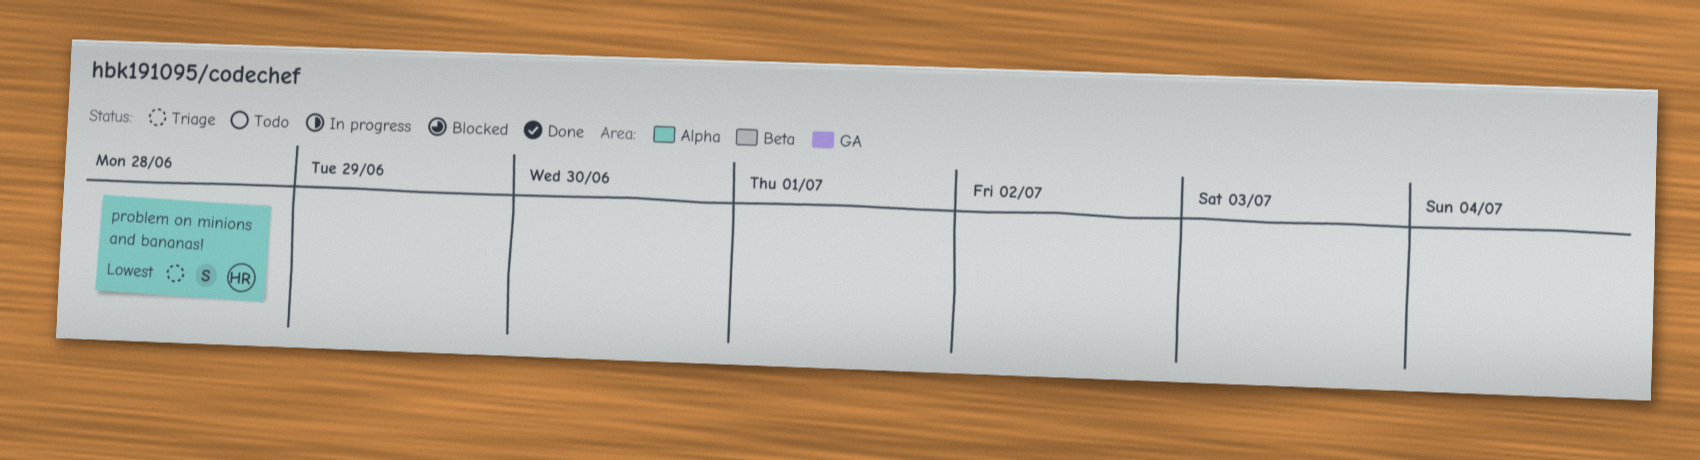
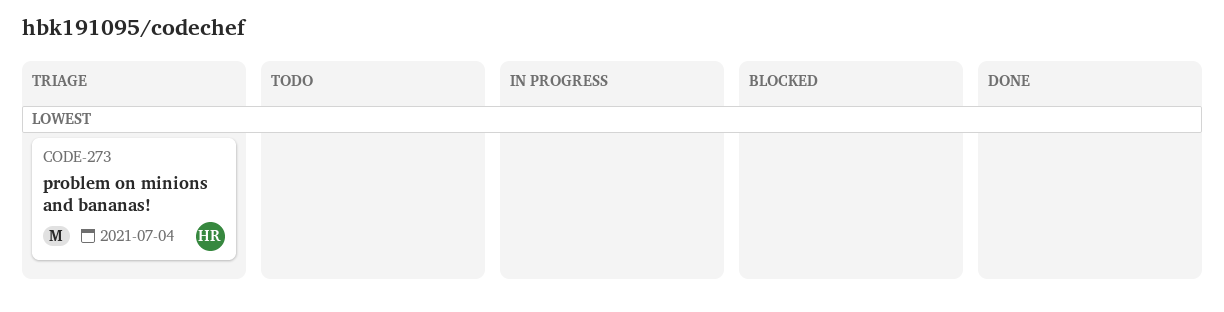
problem on minions and bananas!, estimate: S -> M
problem on minions and bananas!, due: Jun 28 -> Jul 4

